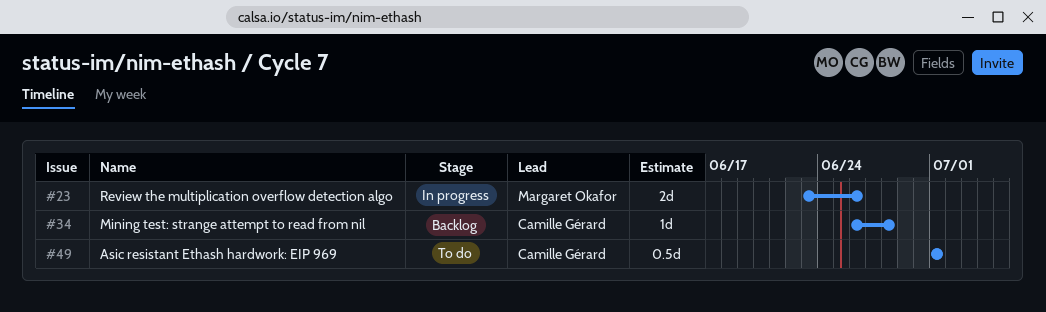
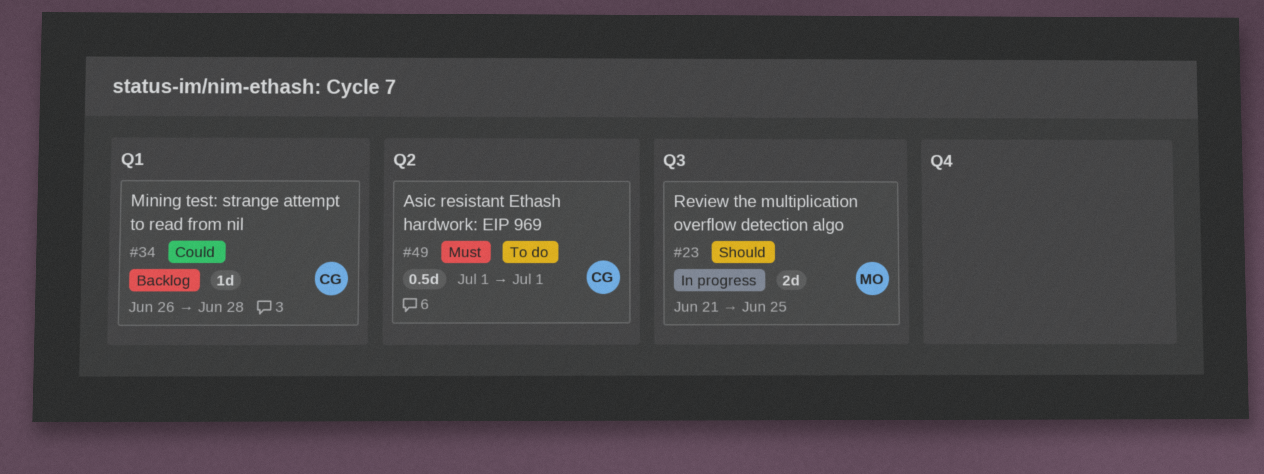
#23, start: Jun 23 -> Jun 21
#23, due: Jun 26 -> Jun 25

